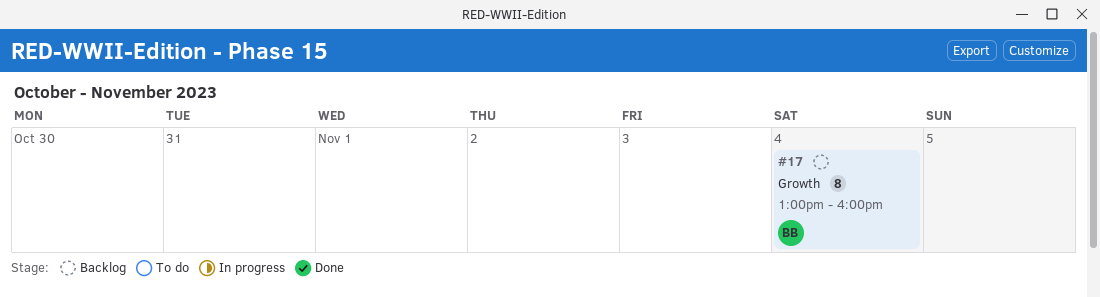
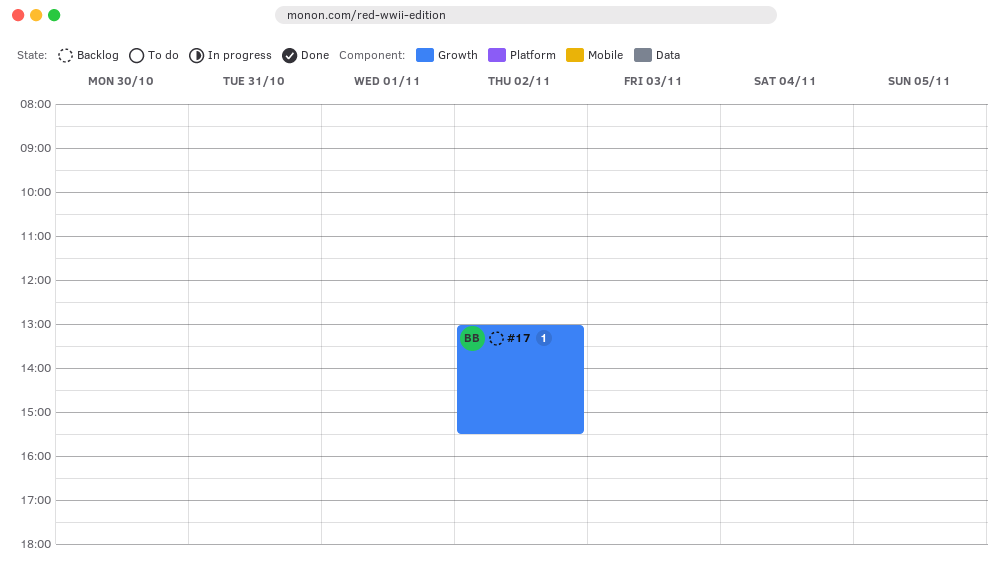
#17, estimate: 8 -> 1
#17, day: Nov 4 -> Nov 2
#17, ends: 16:00 -> 15:30

